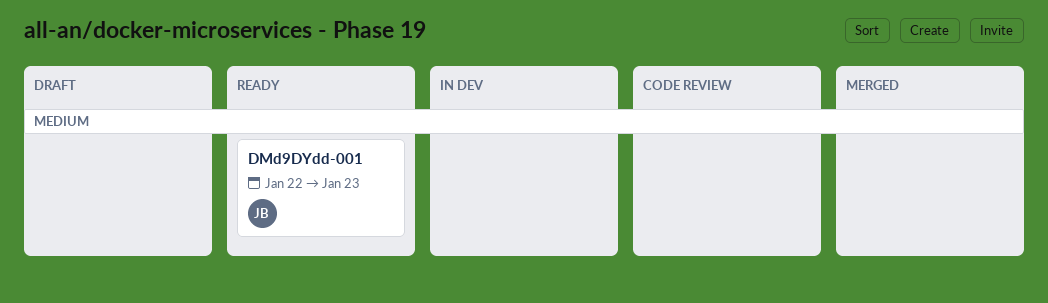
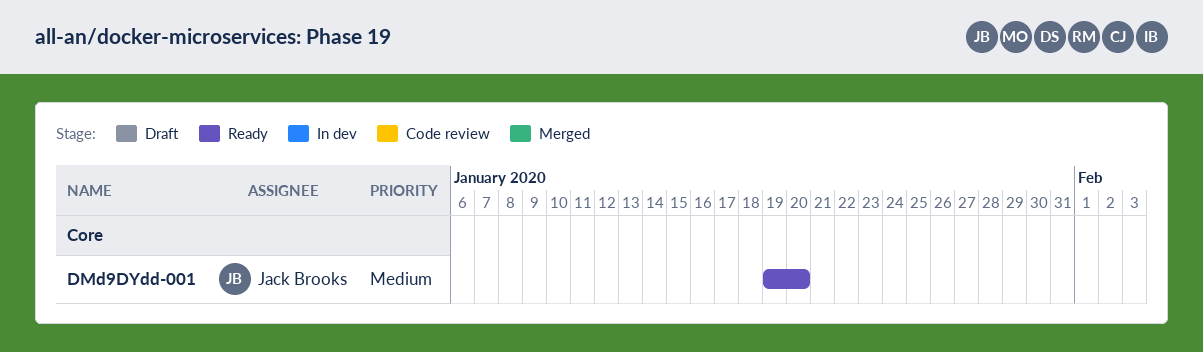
DMd9DYdd-001, start: Jan 22 -> Jan 19
DMd9DYdd-001, due: Jan 23 -> Jan 20

